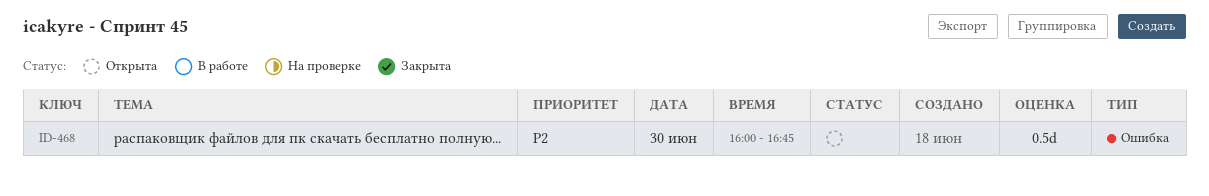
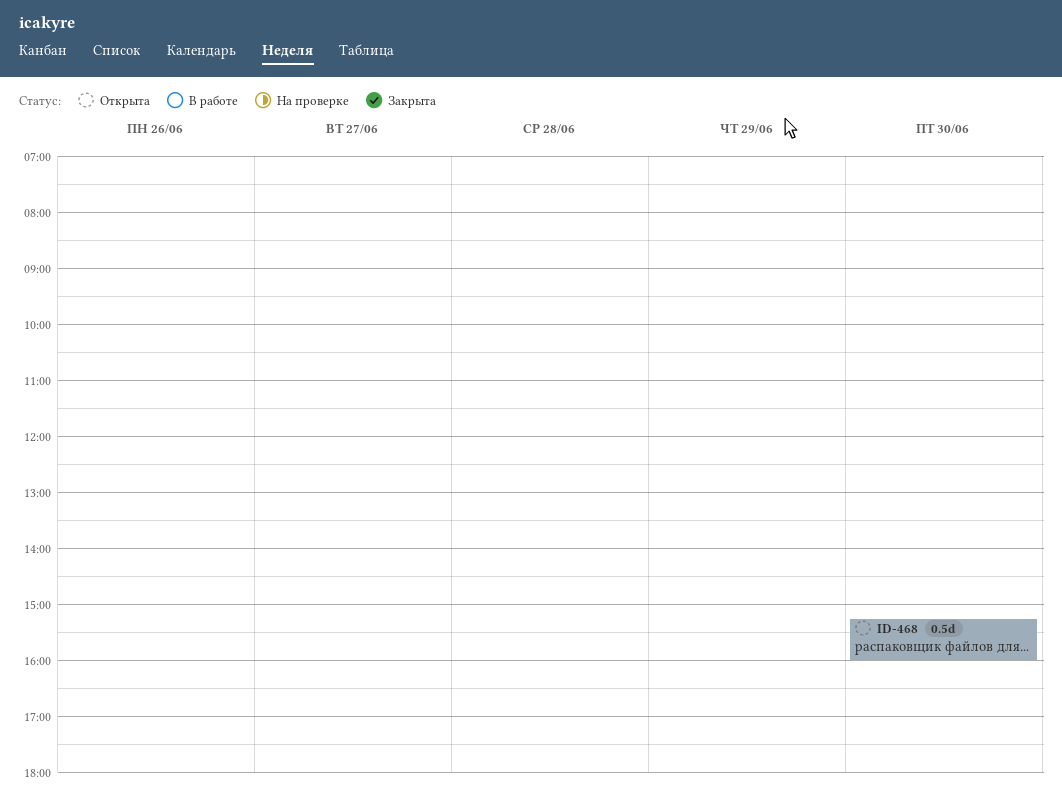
ID-468, begins: 16:00 -> 15:15
ID-468, ends: 16:45 -> 16:00

